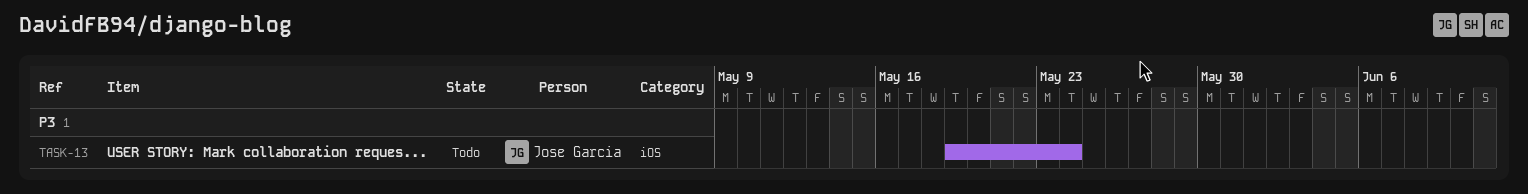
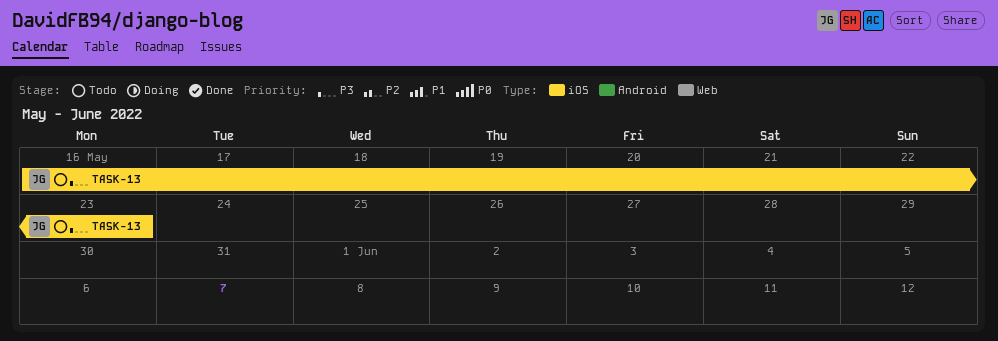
TASK-13, start: May 19 -> May 16
TASK-13, due: May 24 -> May 23

